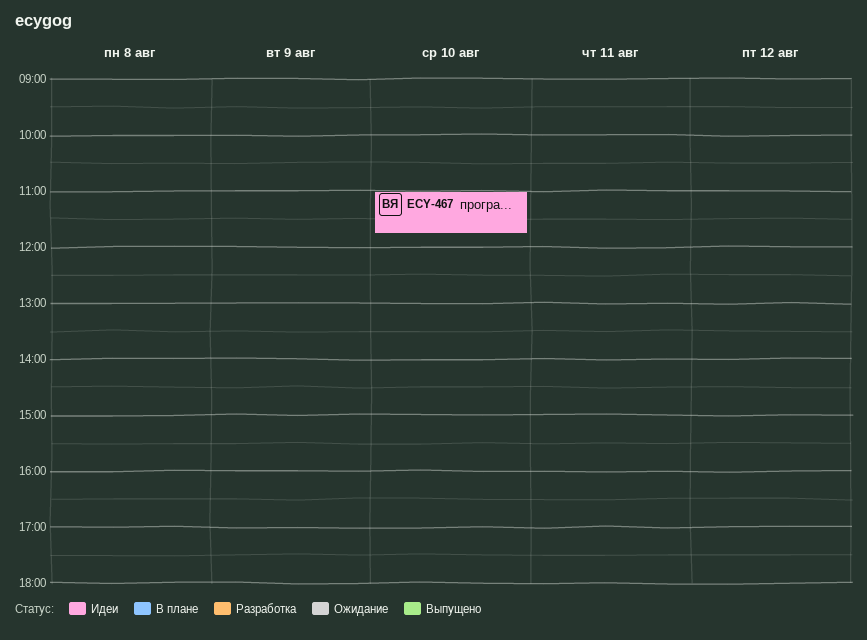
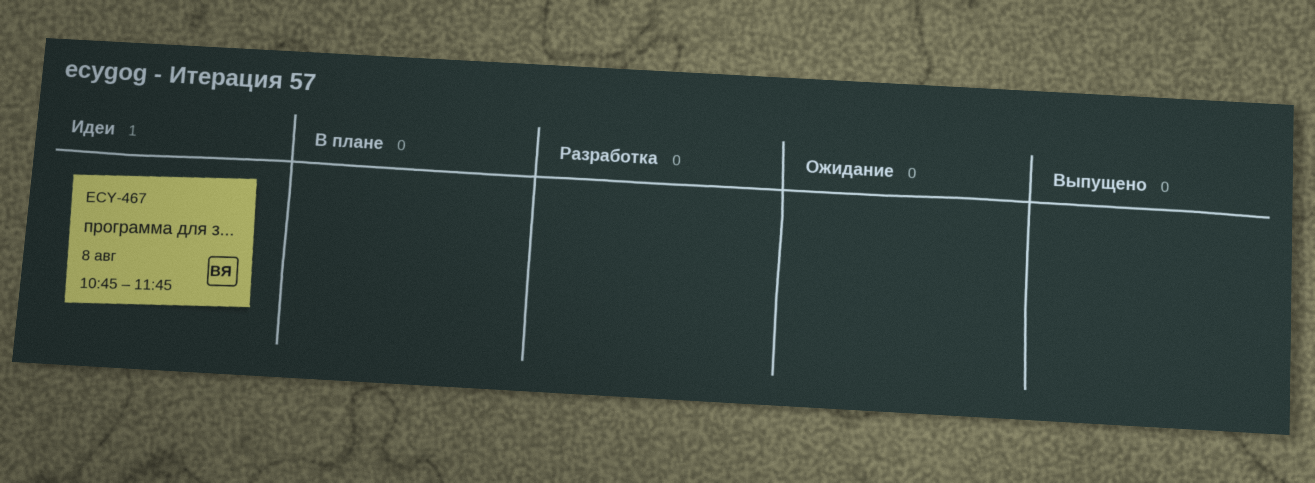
ECY-467, day: Aug 10 -> Aug 8
ECY-467, begins: 11:00 -> 10:45

